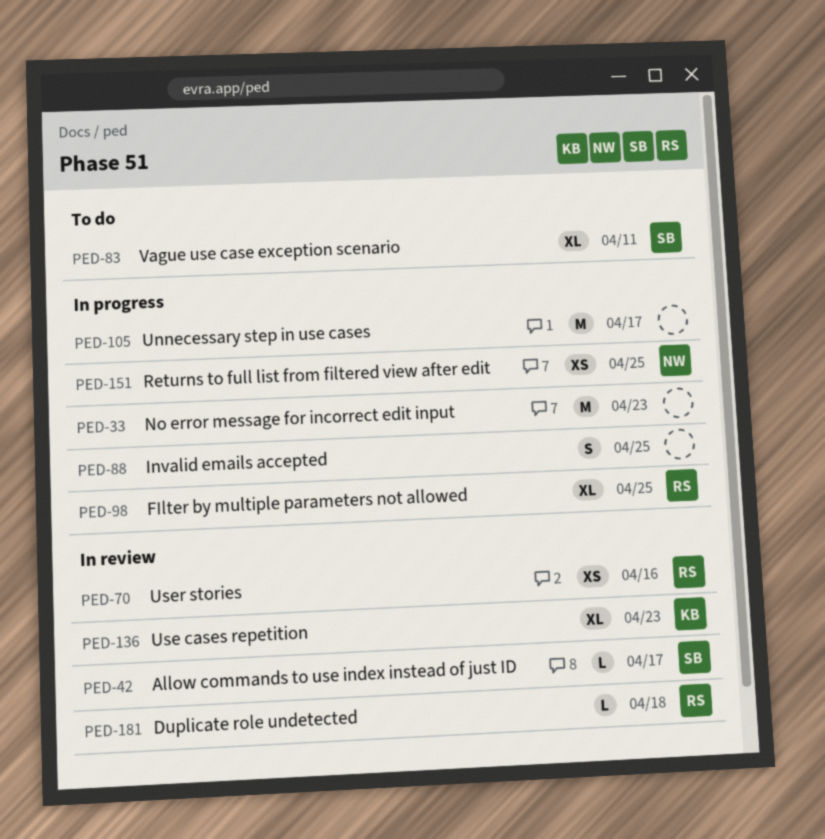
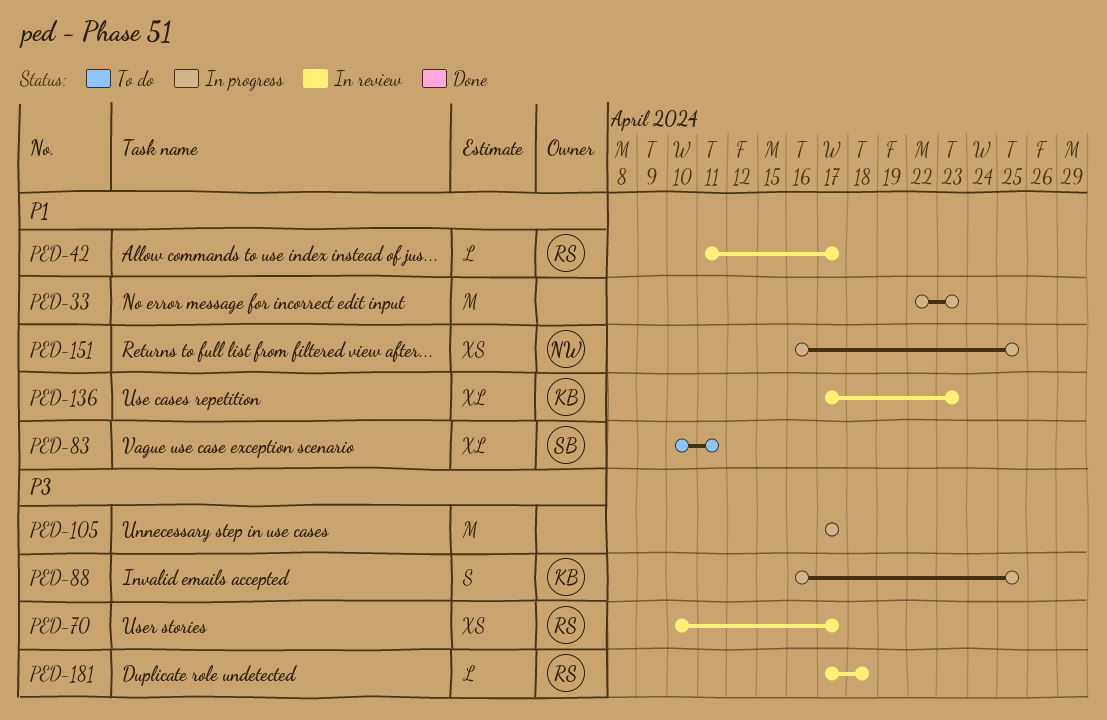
PED-42, owner: SB -> RS
PED-70, due: Apr 16 -> Apr 17
PED-88, owner: none -> KB
PED-98: present -> none

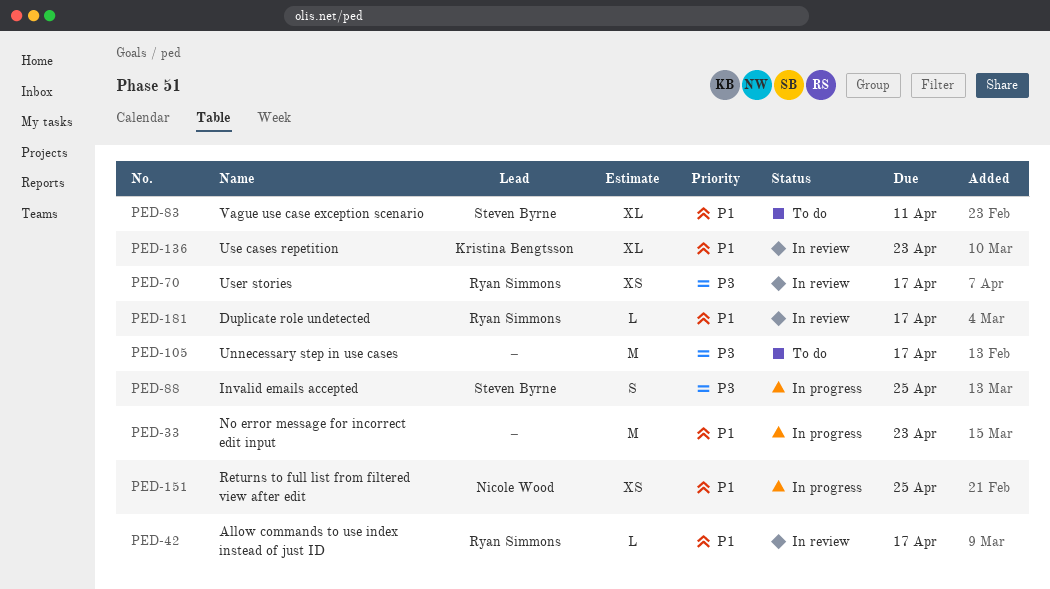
PED-88, owner: Kristina Bengtsson -> Steven Byrne
PED-105, status: In progress -> To do
PED-181, priority: P3 -> P1
PED-181, due: Apr 18 -> Apr 17

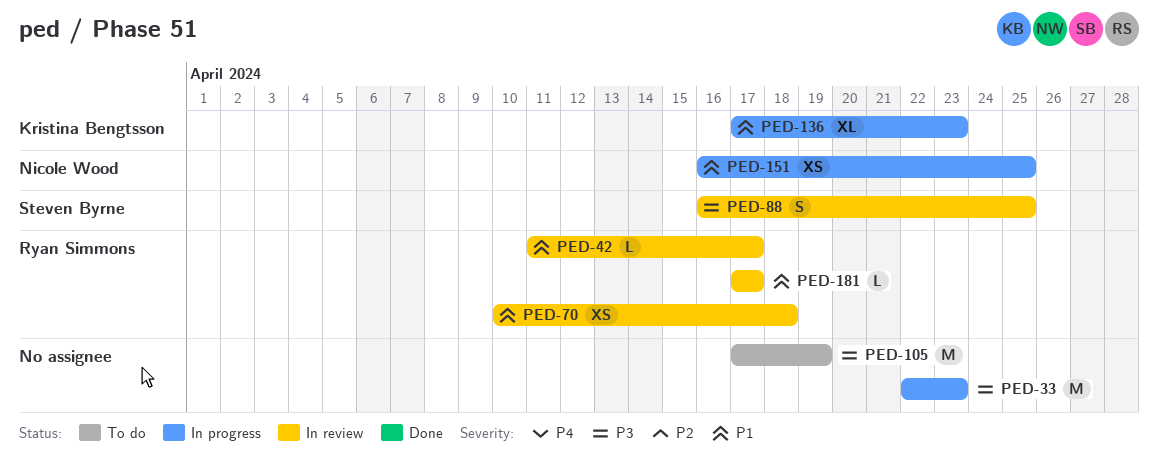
PED-33, priority: P1 -> P3
PED-70, priority: P3 -> P1
PED-70, due: Apr 17 -> Apr 18
PED-83: present -> none
PED-88, status: In progress -> In review
PED-105, due: Apr 17 -> Apr 19
PED-136, status: In review -> In progress

